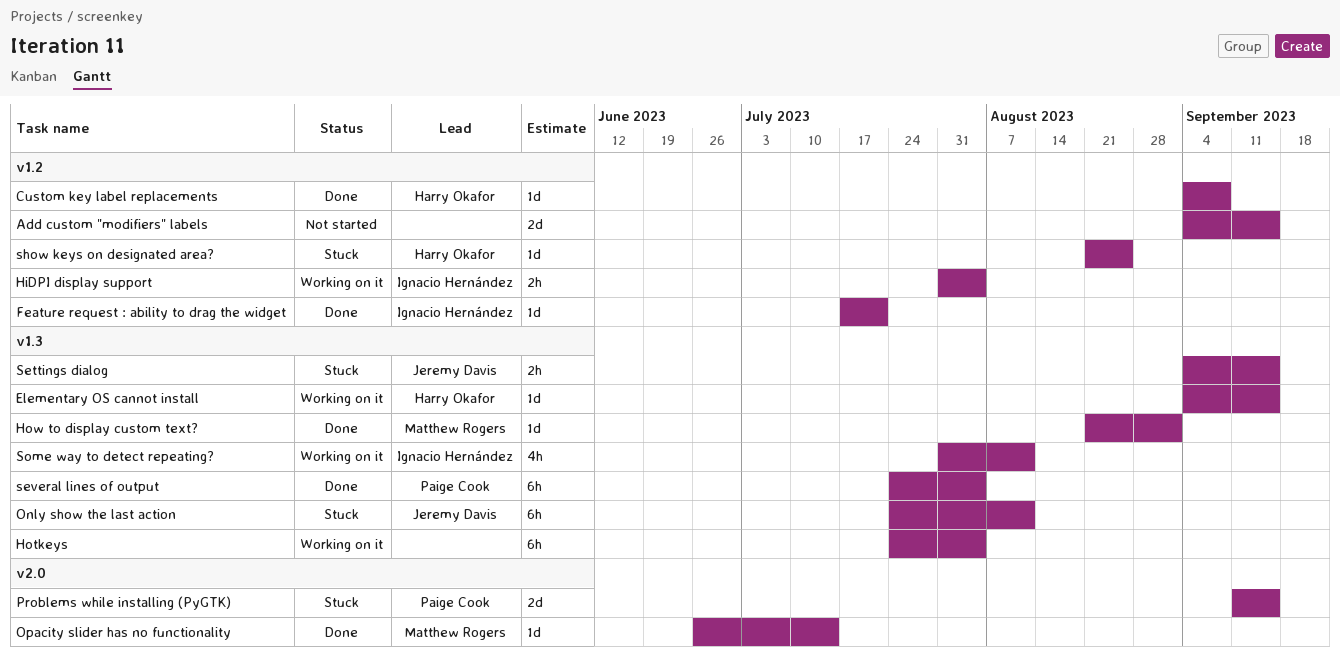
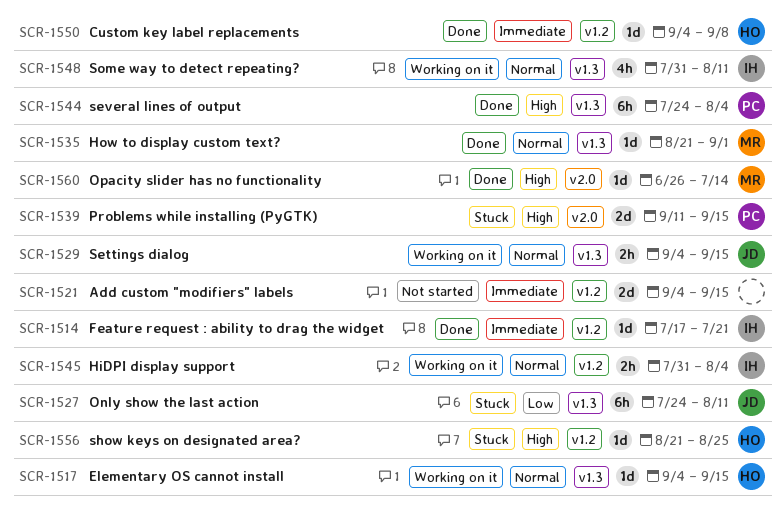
Hotkeys: present -> none
Settings dialog, status: Stuck -> Working on it

